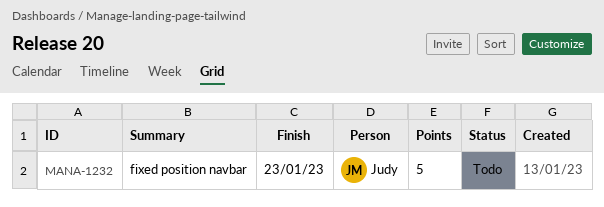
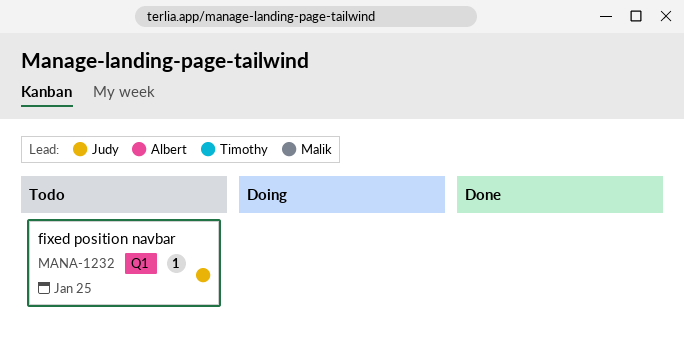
MANA-1232, estimate: 5 -> 1
MANA-1232, due: Jan 23 -> Jan 25

